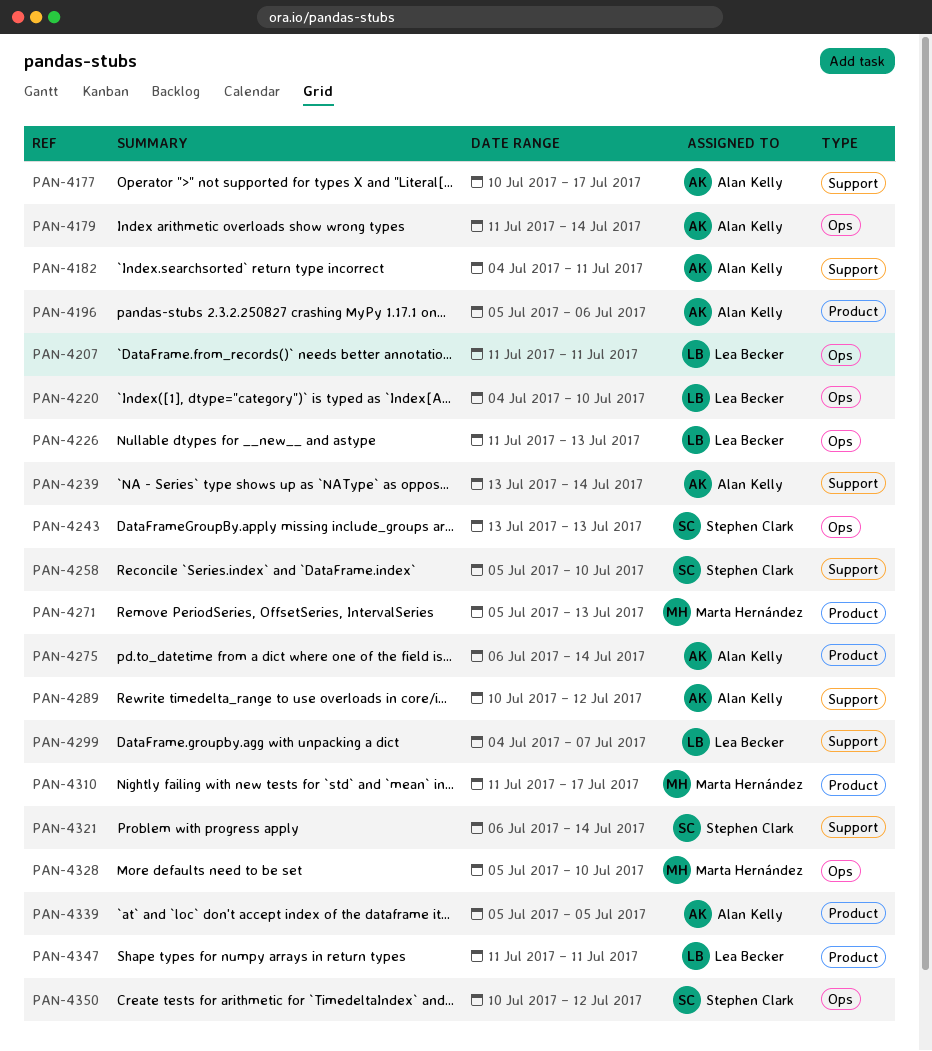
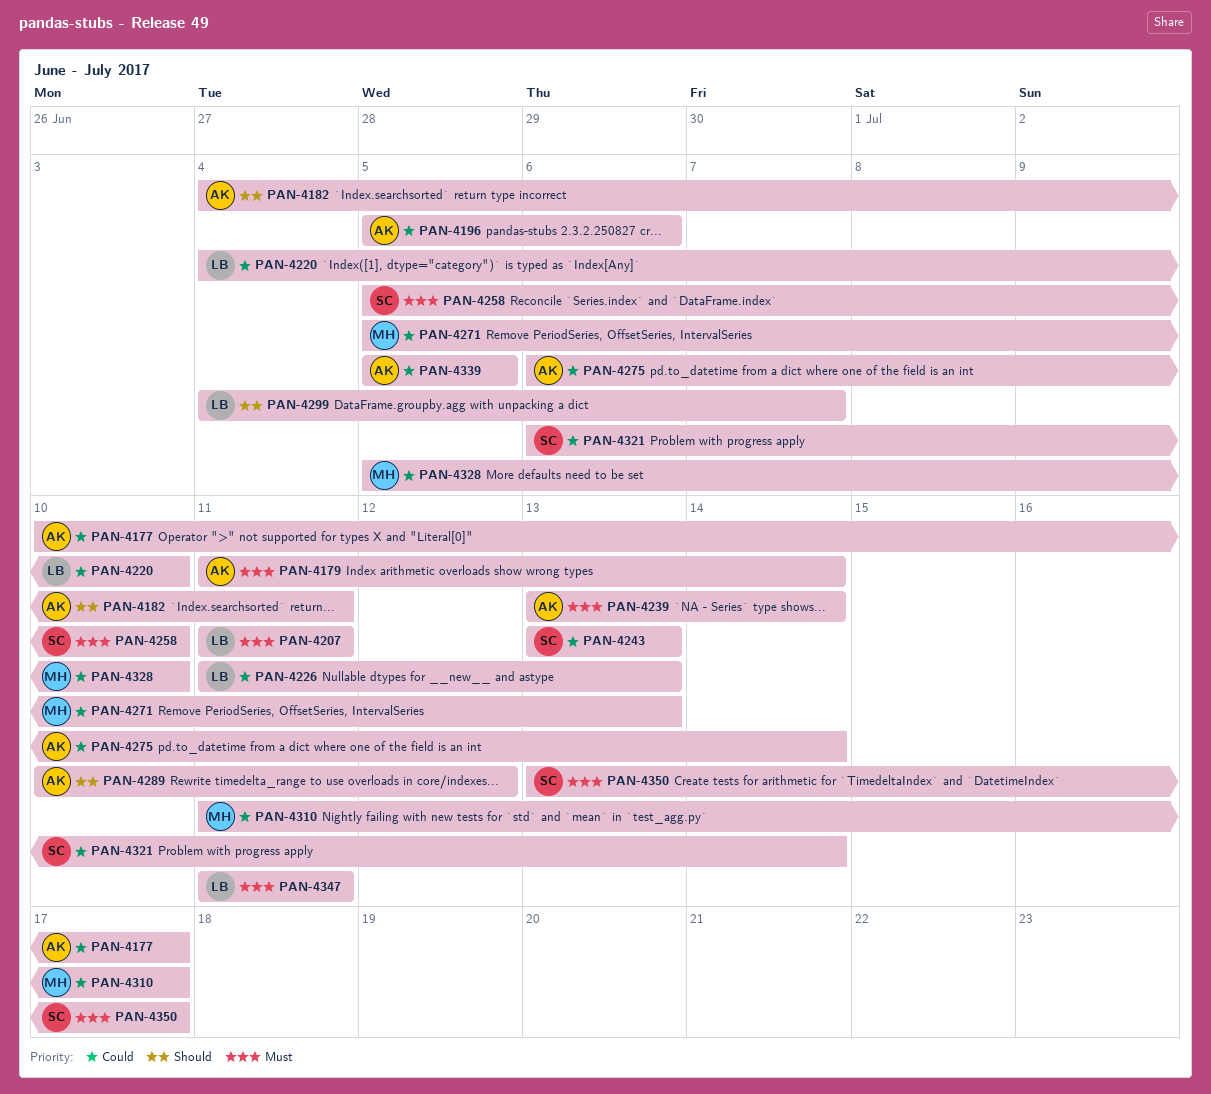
PAN-4350, start: Jul 10 -> Jul 13
PAN-4350, due: Jul 12 -> Jul 17

